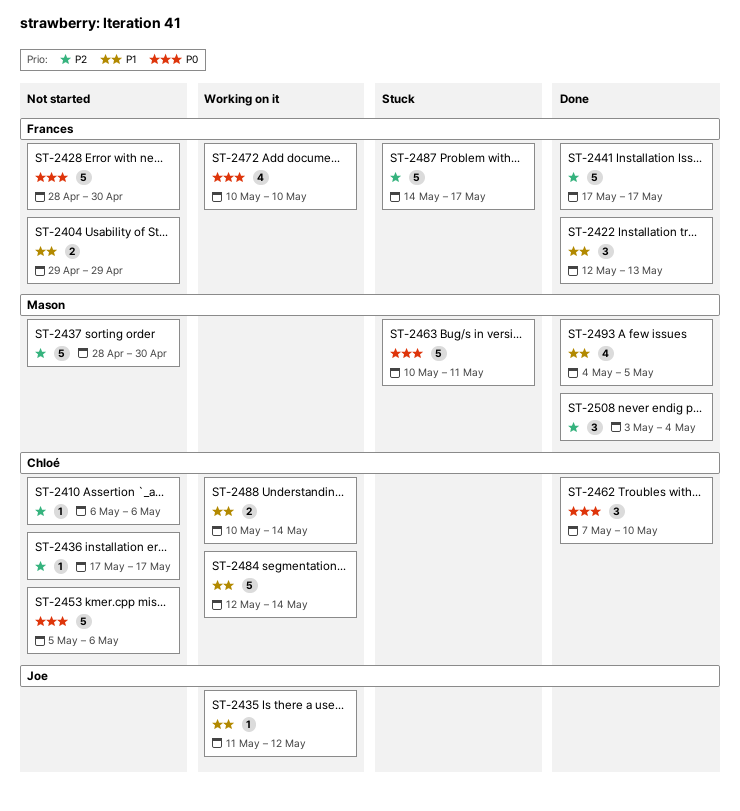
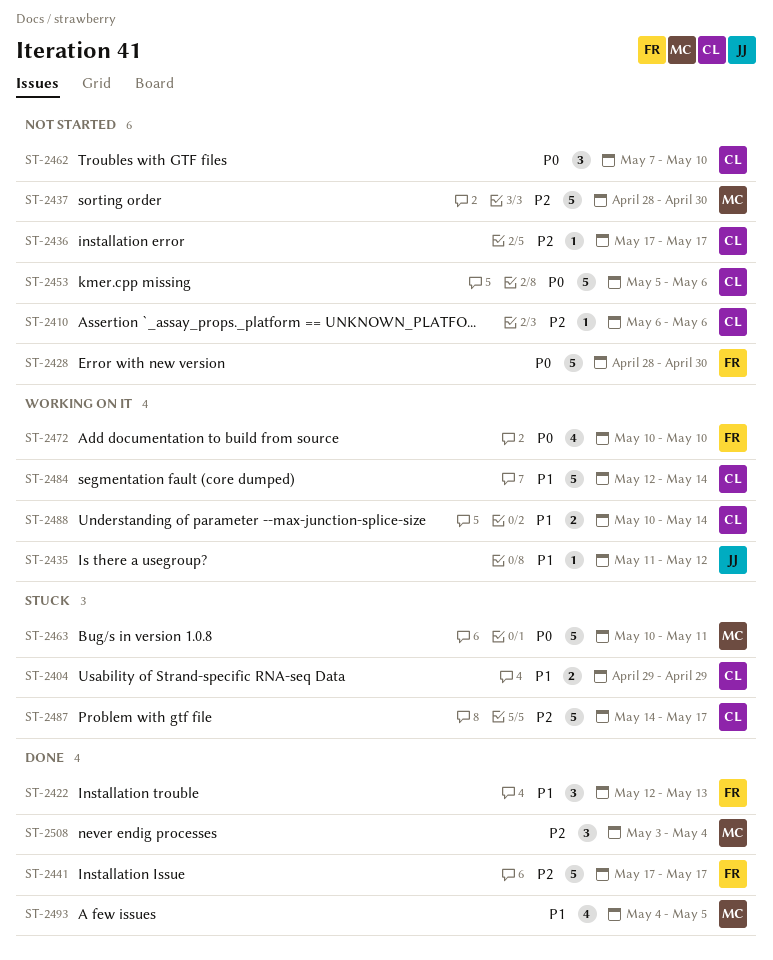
ST-2404, status: Not started -> Stuck
ST-2404, owner: Frances -> Chloé
ST-2462, status: Done -> Not started
ST-2487, owner: Frances -> Chloé

